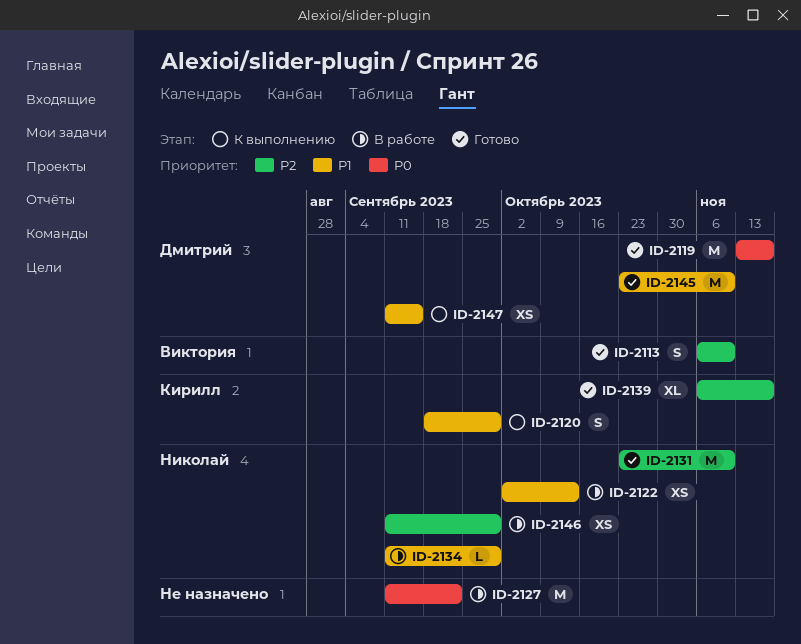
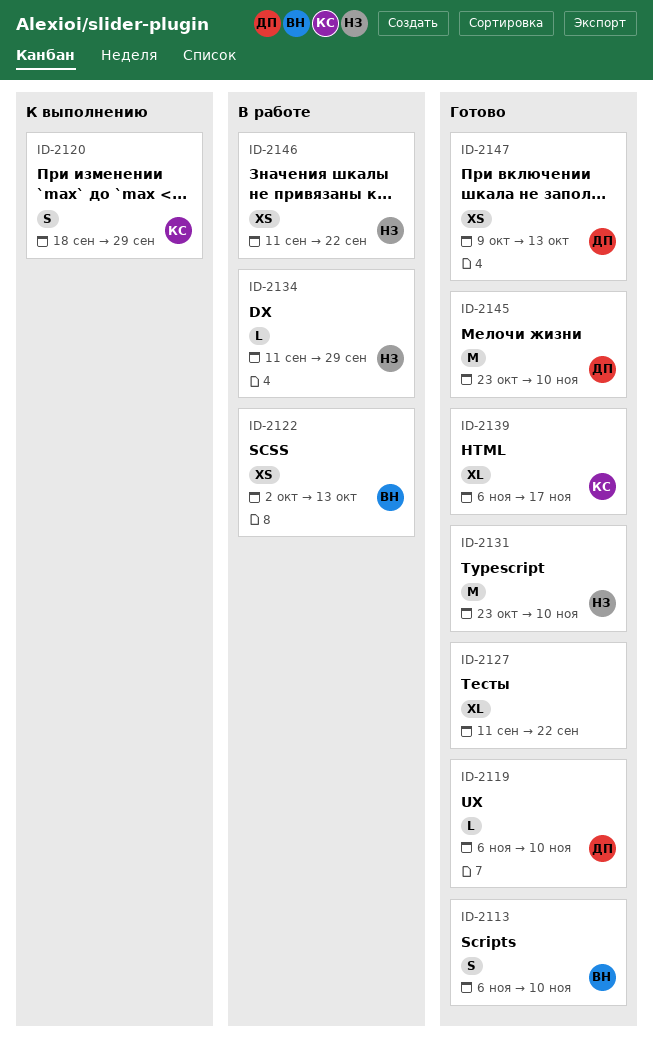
ID-2119, estimate: M -> L
ID-2119, start: Nov 13 -> Nov 6
ID-2119, due: Nov 17 -> Nov 10
ID-2122, owner: Николай -> Виктория
ID-2127, status: В работе -> Готово
ID-2127, estimate: M -> XL
ID-2146, due: Sep 29 -> Sep 22
ID-2147, status: К выполнению -> Готово
ID-2147, start: Sep 11 -> Oct 9
ID-2147, due: Sep 15 -> Oct 13

